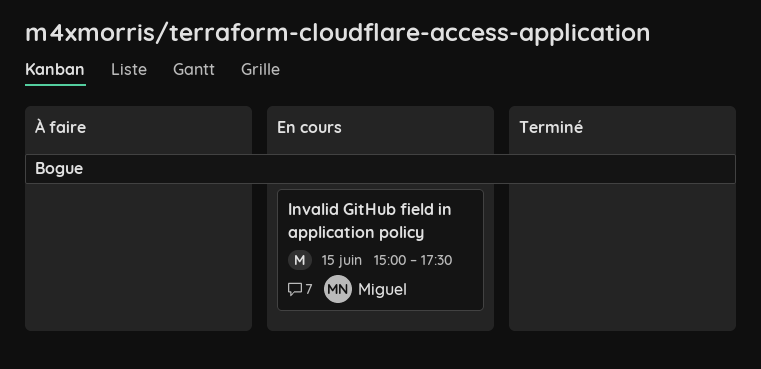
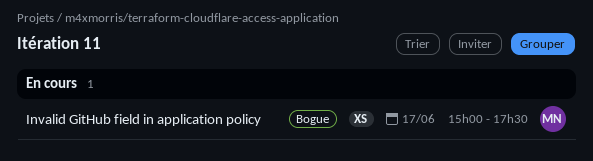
Invalid GitHub field in application policy, estimate: M -> XS
Invalid GitHub field in application policy, day: Jun 15 -> Jun 17

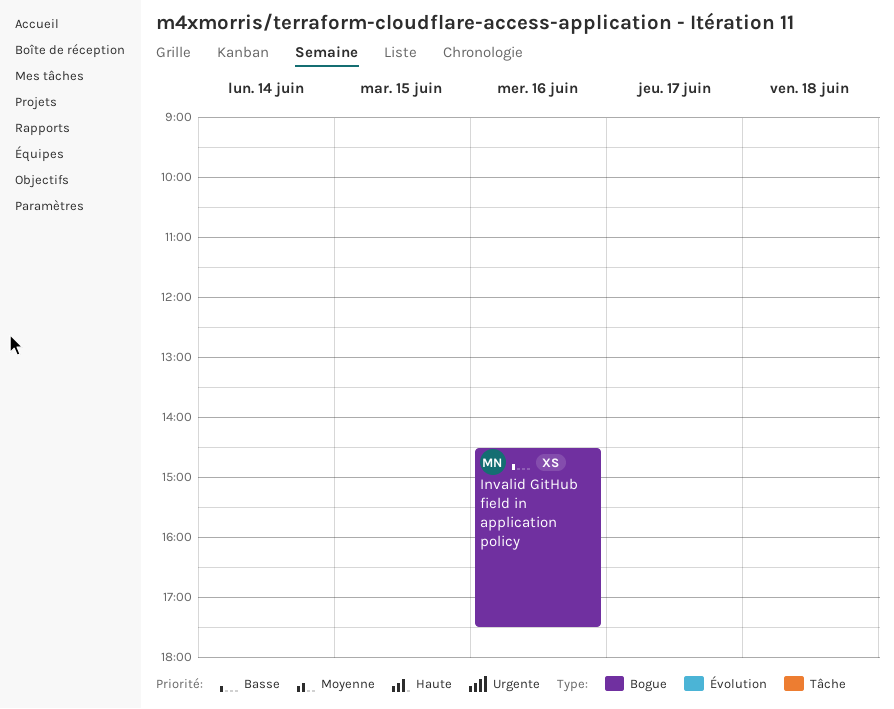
Invalid GitHub field in application policy, day: Jun 17 -> Jun 16
Invalid GitHub field in application policy, begins: 15:00 -> 14:30

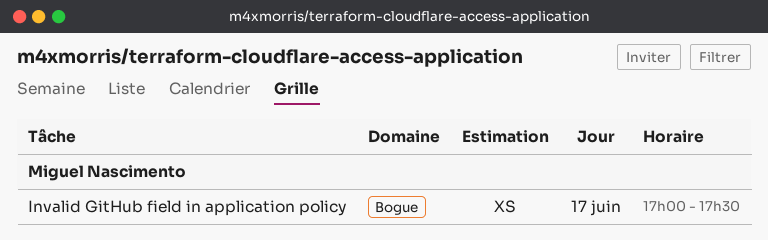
Invalid GitHub field in application policy, day: Jun 16 -> Jun 17
Invalid GitHub field in application policy, begins: 14:30 -> 17:00

